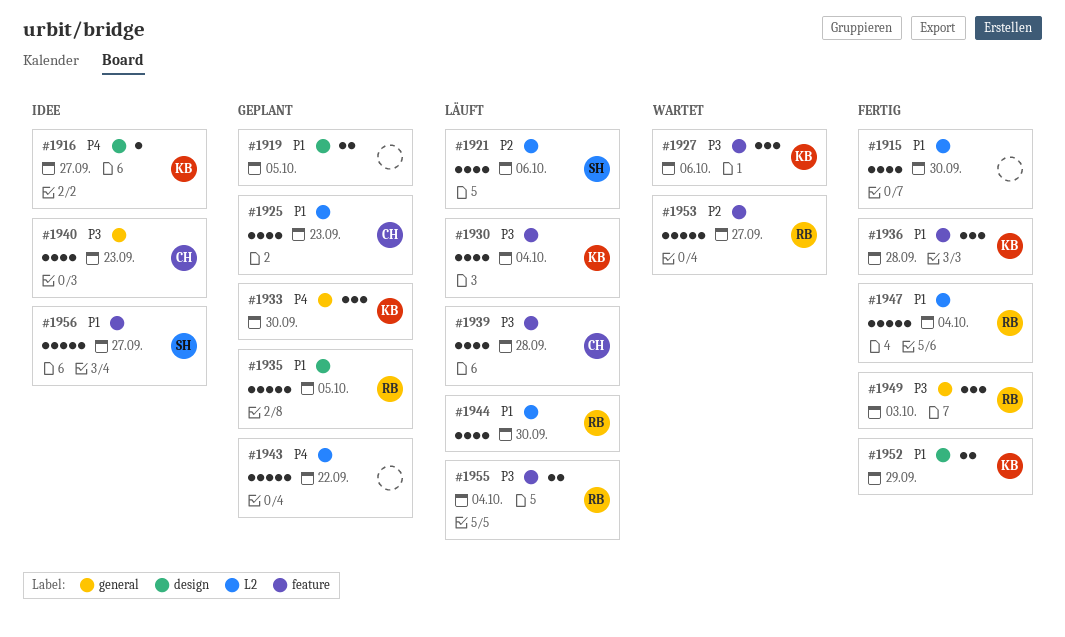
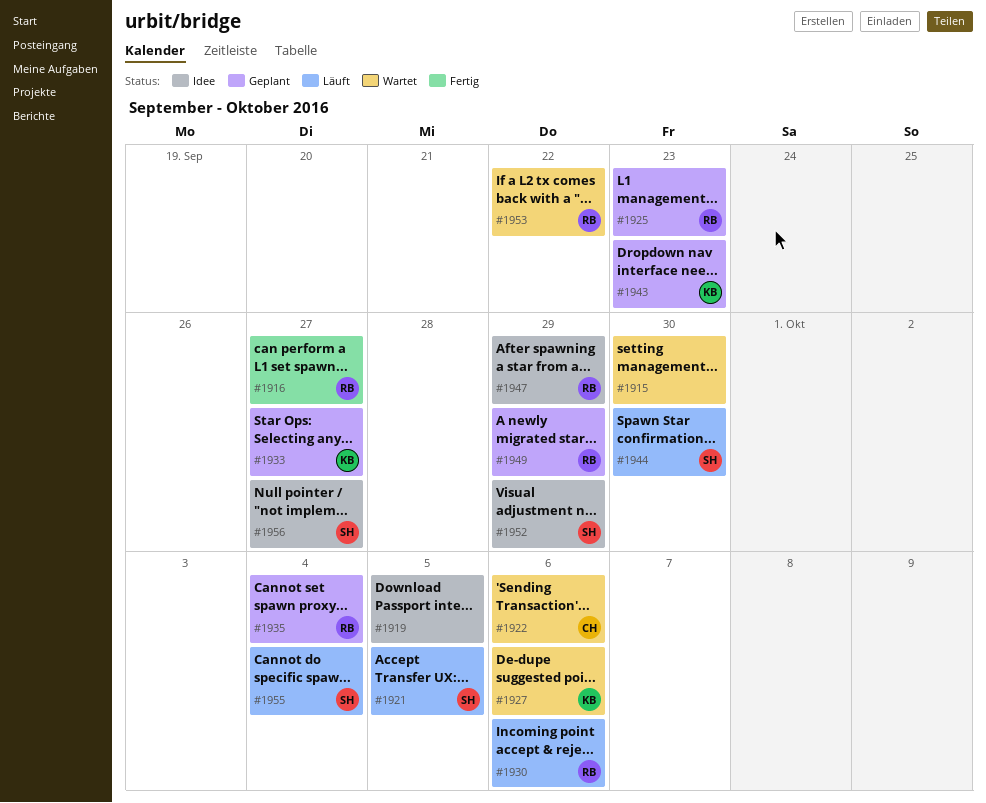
#1915, status: Fertig -> Wartet
#1916, status: Idee -> Fertig
#1916, owner: KB -> RB
#1919, status: Geplant -> Idee
#1921, due: Oct 6 -> Oct 5
#1922: none -> present
#1925, owner: CH -> RB
#1930, owner: KB -> RB
#1930, due: Oct 4 -> Oct 6
#1933, due: Sep 30 -> Sep 27
#1935, due: Oct 5 -> Oct 4
#1936: present -> none
#1939: present -> none
#1940: present -> none
#1943, owner: none -> KB
#1943, due: Sep 22 -> Sep 23
#1944, owner: RB -> SH
#1947, status: Fertig -> Idee
#1947, due: Oct 4 -> Sep 29
#1949, status: Fertig -> Geplant
#1949, due: Oct 3 -> Sep 29
#1952, status: Fertig -> Idee
#1952, owner: KB -> SH
#1953, due: Sep 27 -> Sep 22
#1955, owner: RB -> SH

